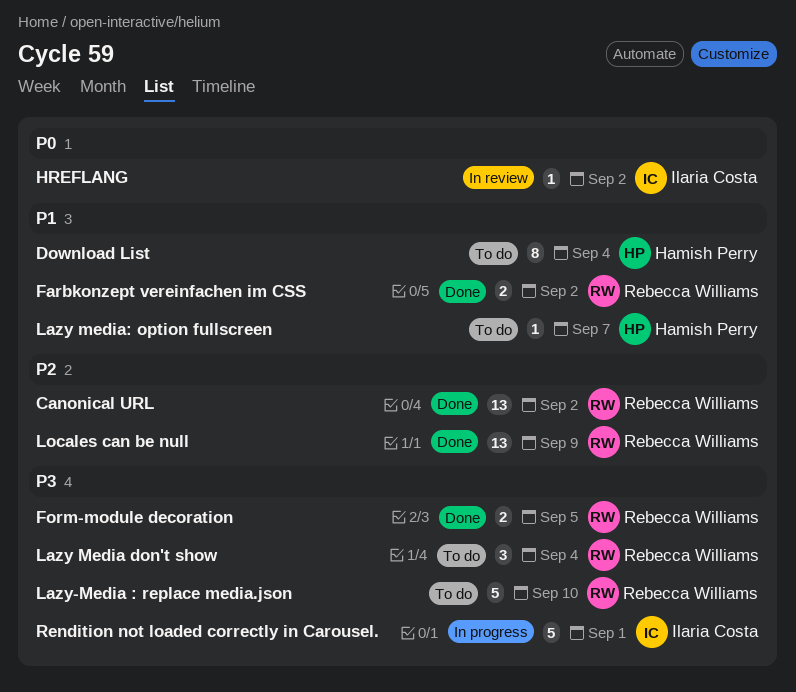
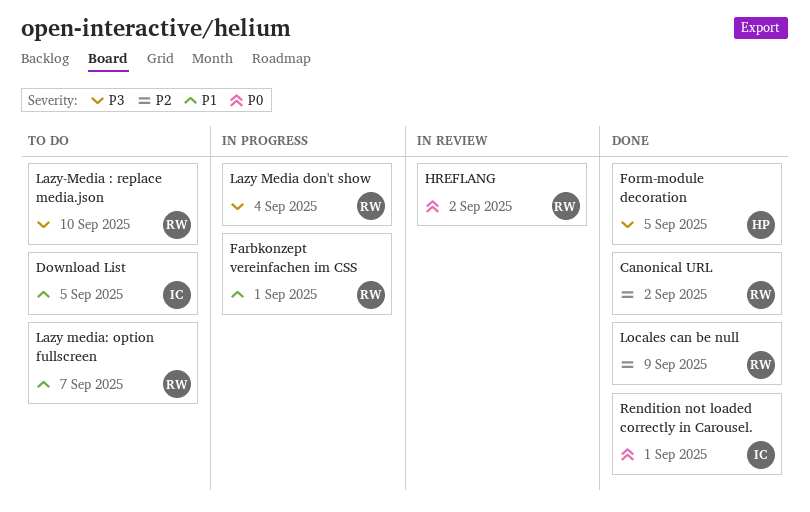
Download List, owner: Hamish Perry -> Ilaria Costa
Download List, due: Sep 4 -> Sep 5
Farbkonzept vereinfachen im CSS, status: Done -> In progress
Farbkonzept vereinfachen im CSS, due: Sep 2 -> Sep 1
Form-module decoration, owner: Rebecca Williams -> Hamish Perry
HREFLANG, owner: Ilaria Costa -> Rebecca Williams
Lazy Media don't show, status: To do -> In progress
Lazy media: option fullscreen, owner: Hamish Perry -> Rebecca Williams
Rendition not loaded correctly in Carousel., status: In progress -> Done
Rendition not loaded correctly in Carousel., priority: P3 -> P0

